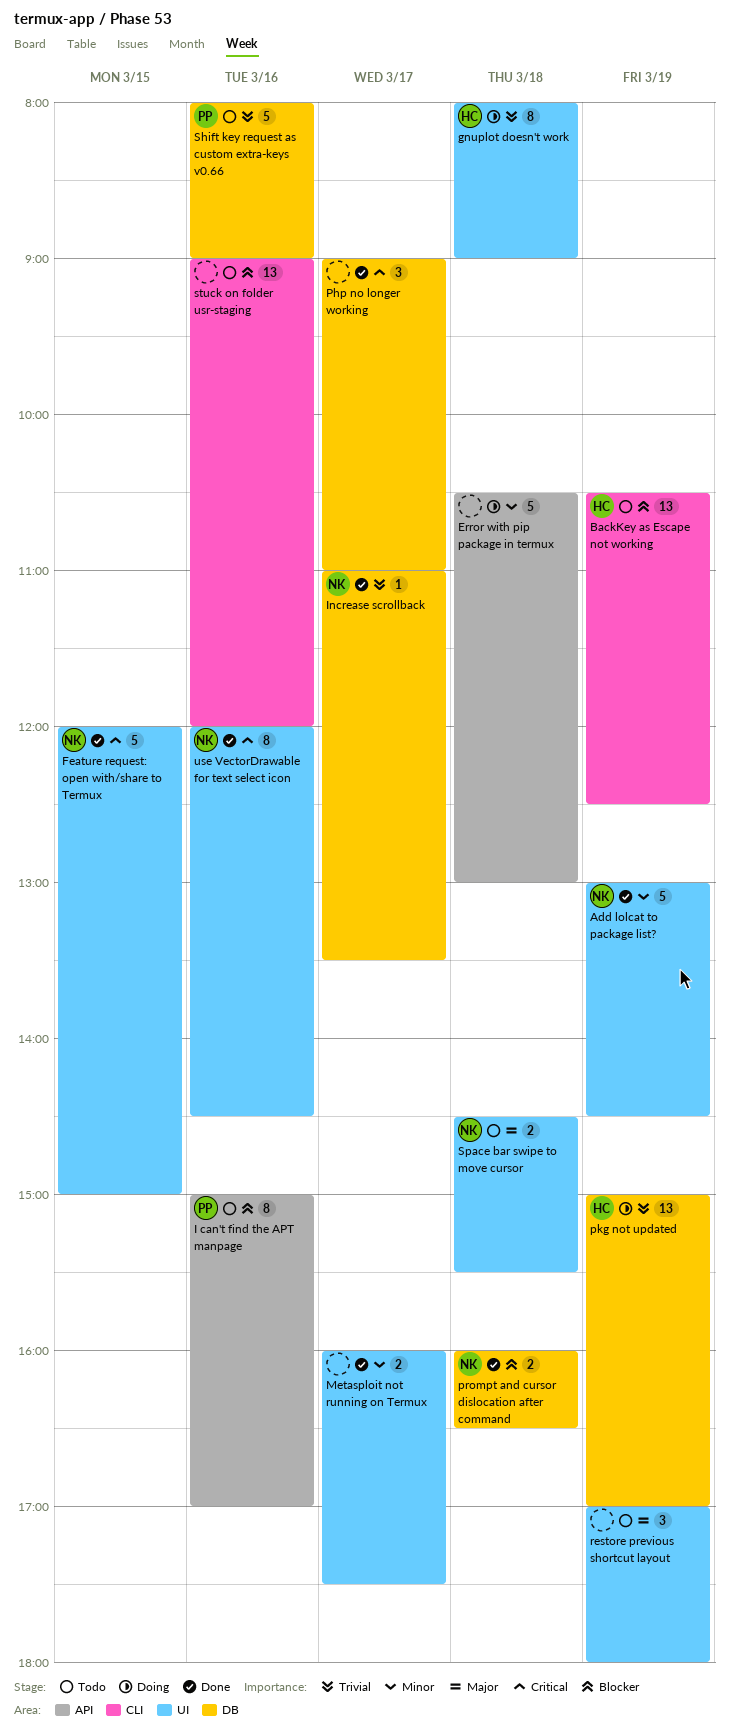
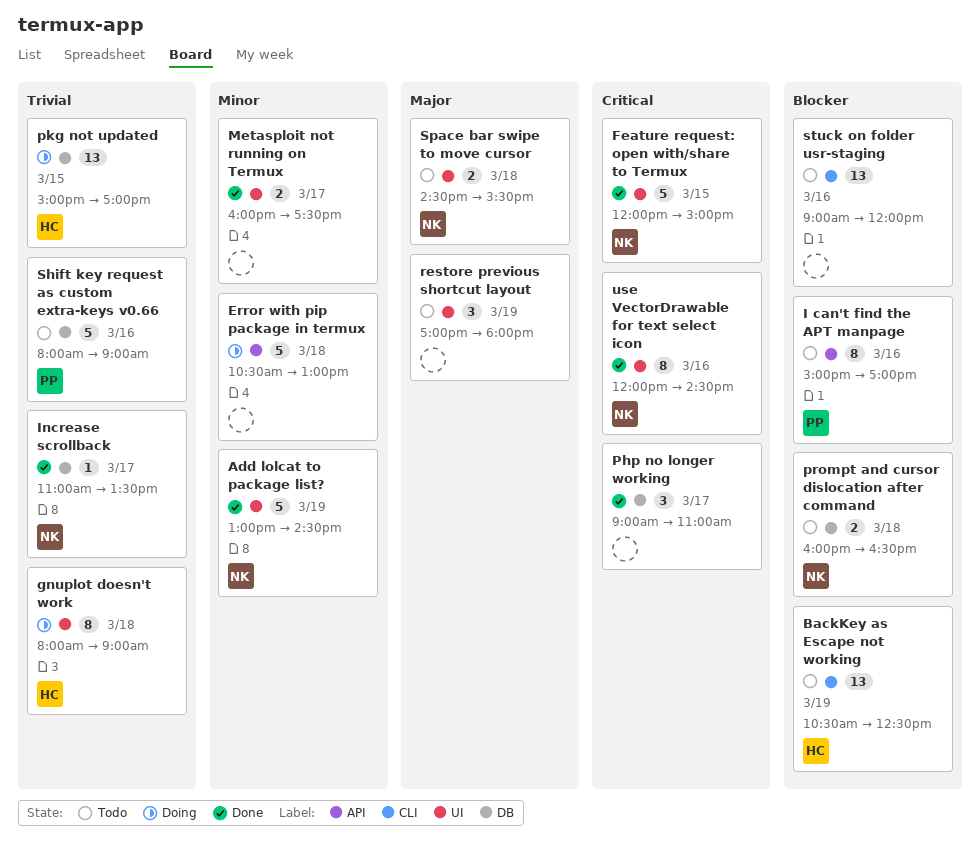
pkg not updated, day: Mar 19 -> Mar 15
prompt and cursor dislocation after command, status: Done -> Todo

